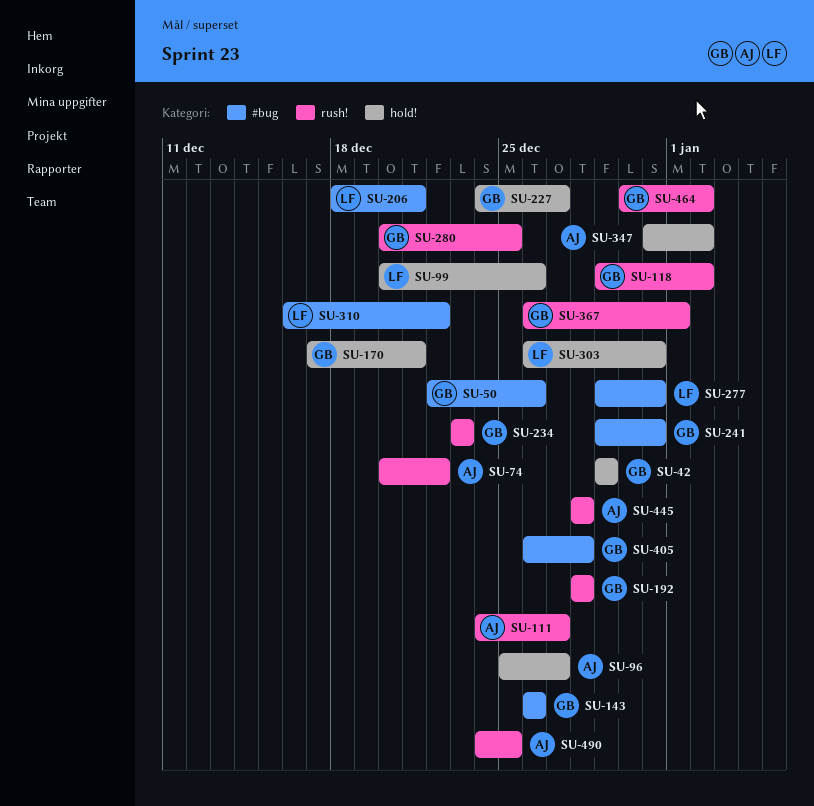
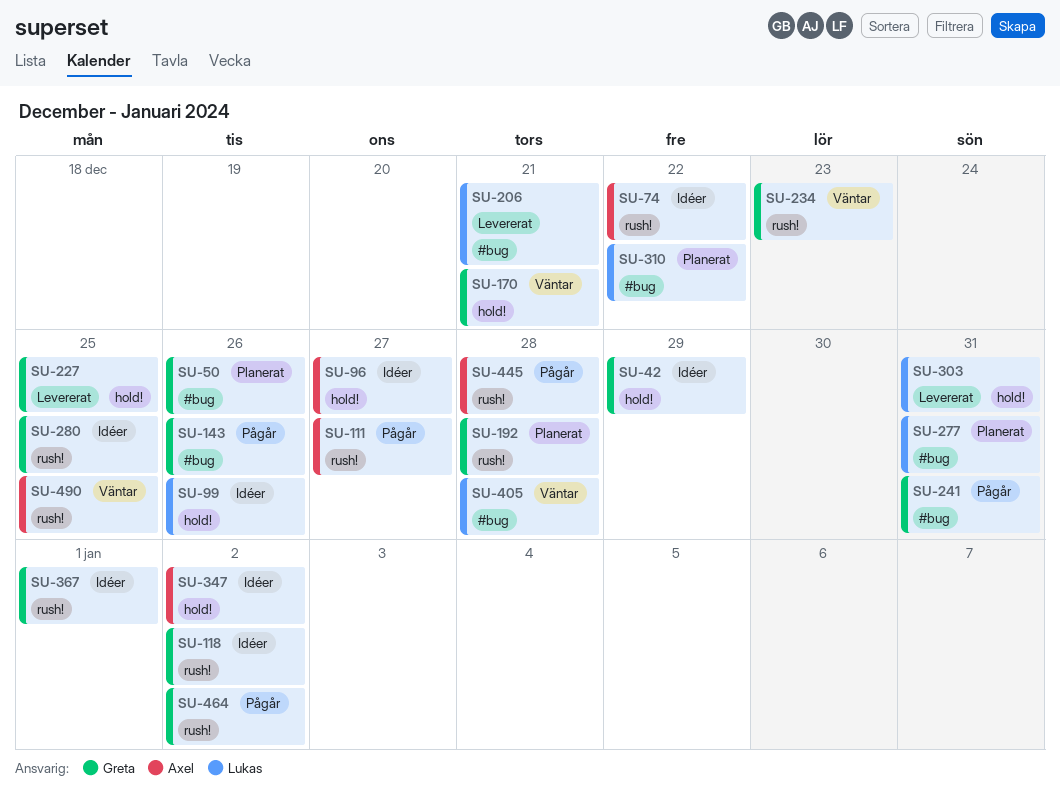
SU-227, due: Dec 27 -> Dec 25
SU-405, owner: Greta -> Lukas

